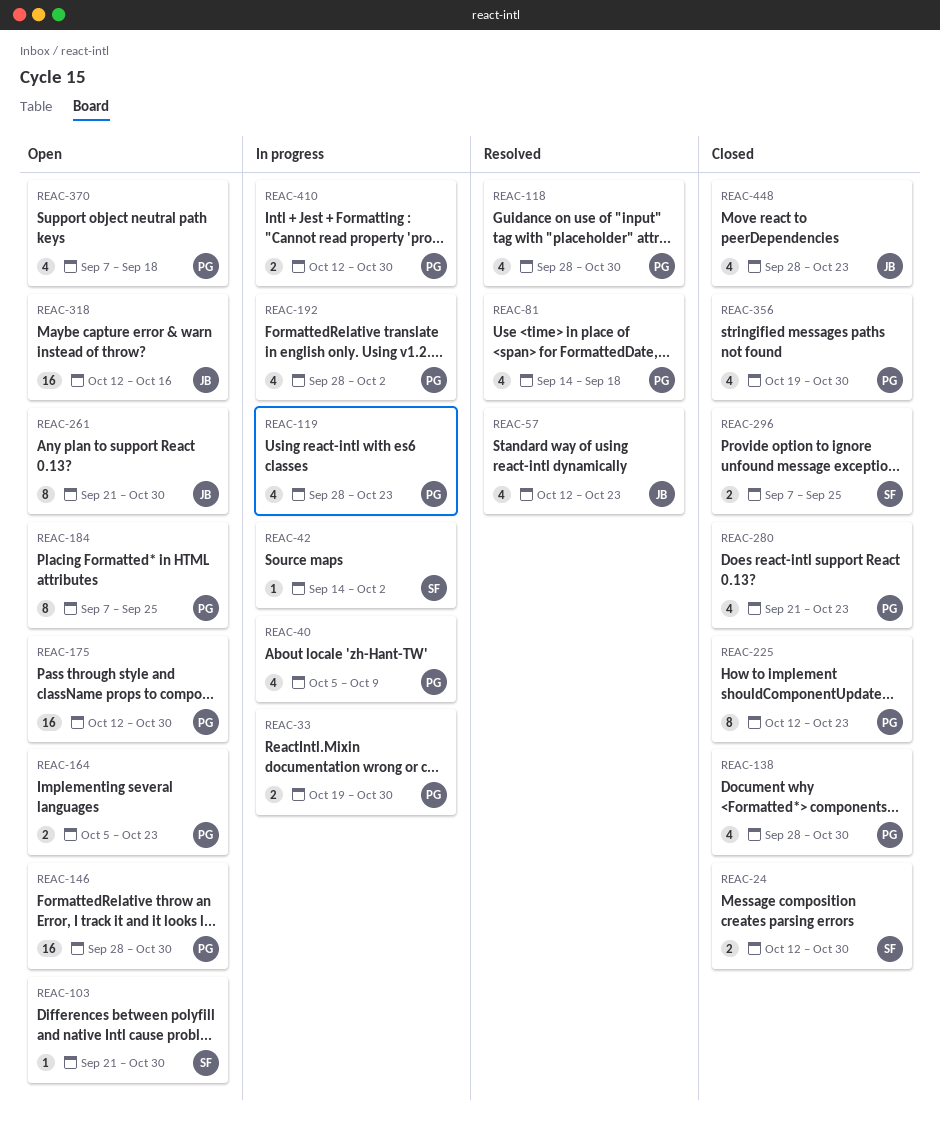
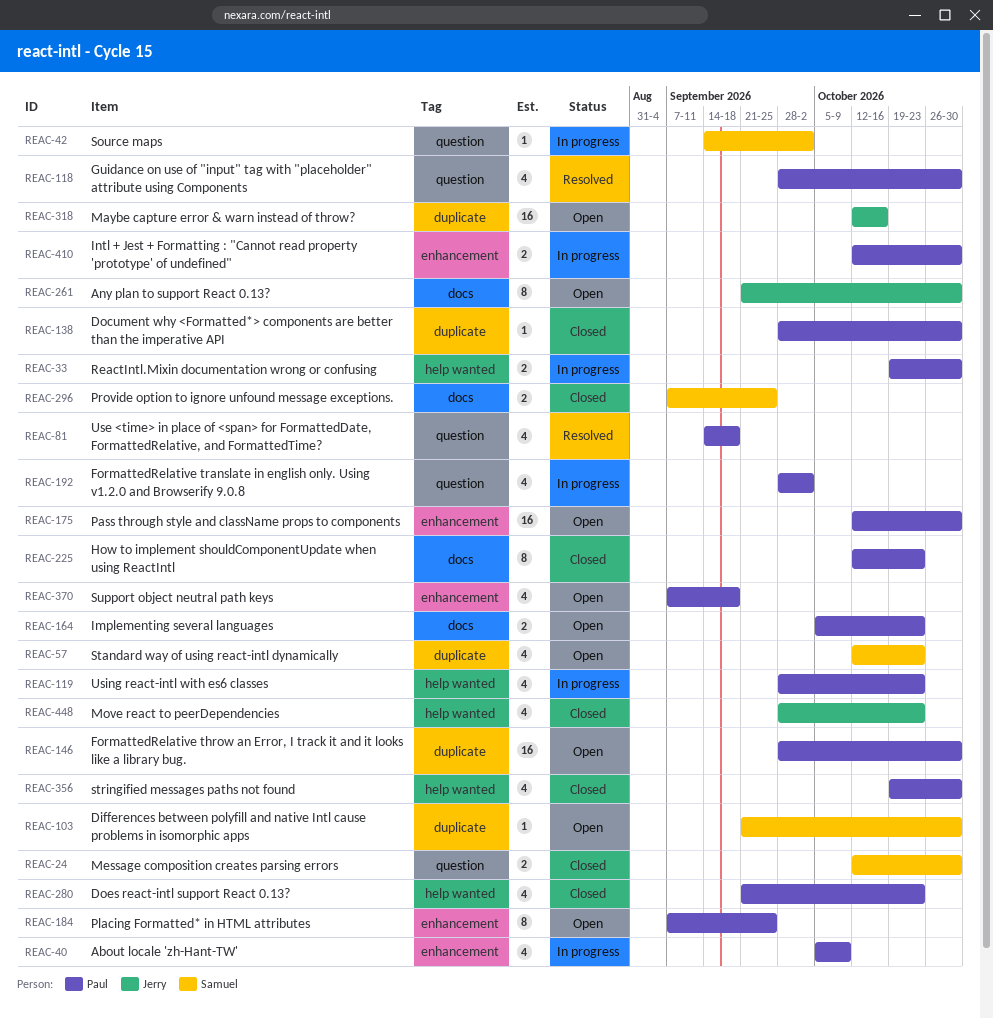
REAC-57, status: Resolved -> Open
REAC-57, owner: Jerry -> Samuel
REAC-138, estimate: 4 -> 1

